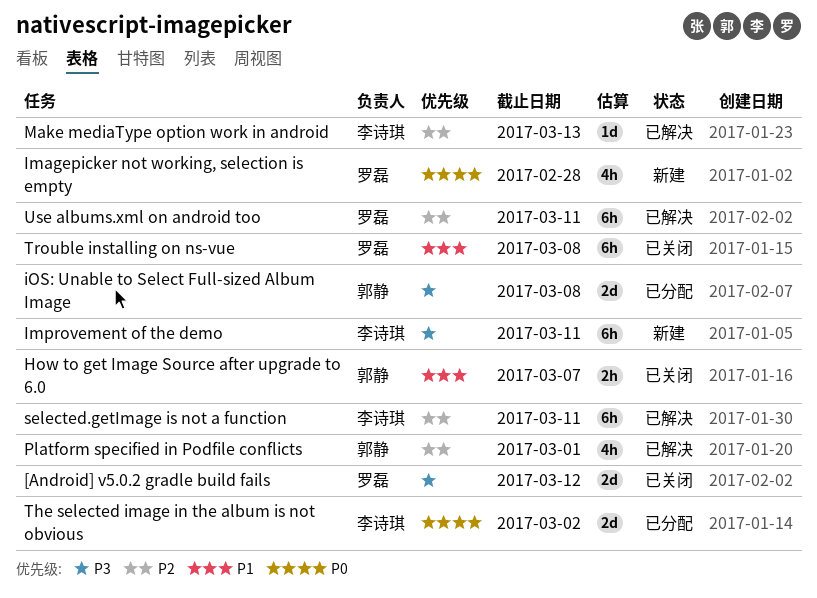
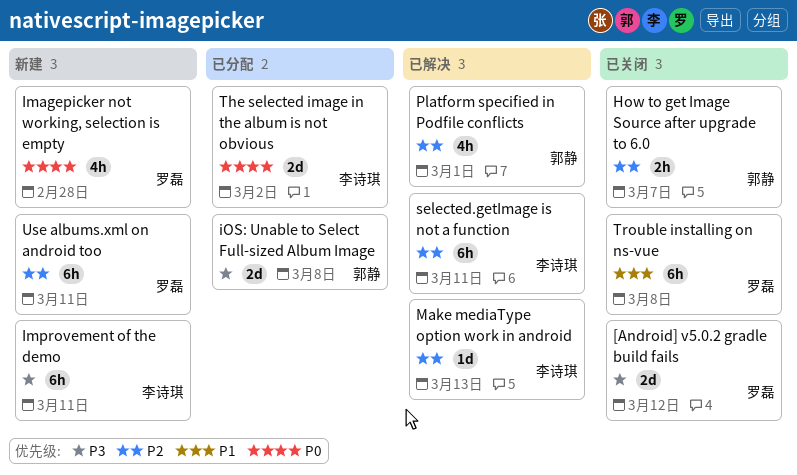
How to get Image Source after upgrade to 6.0, priority: P1 -> P2
Use albums.xml on android too, status: 已解决 -> 新建

